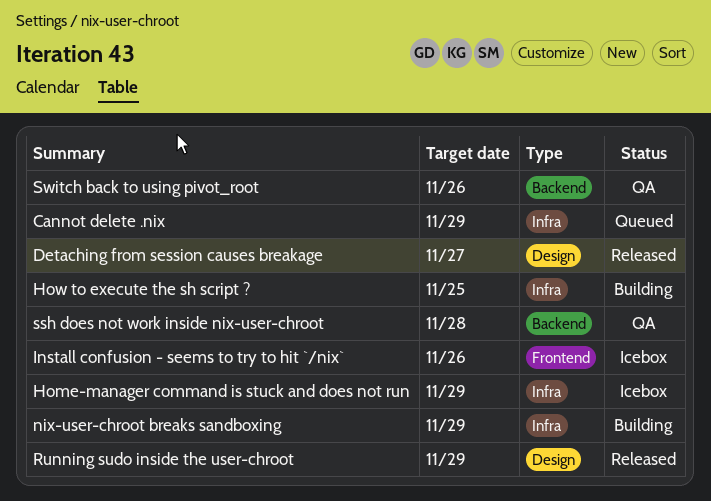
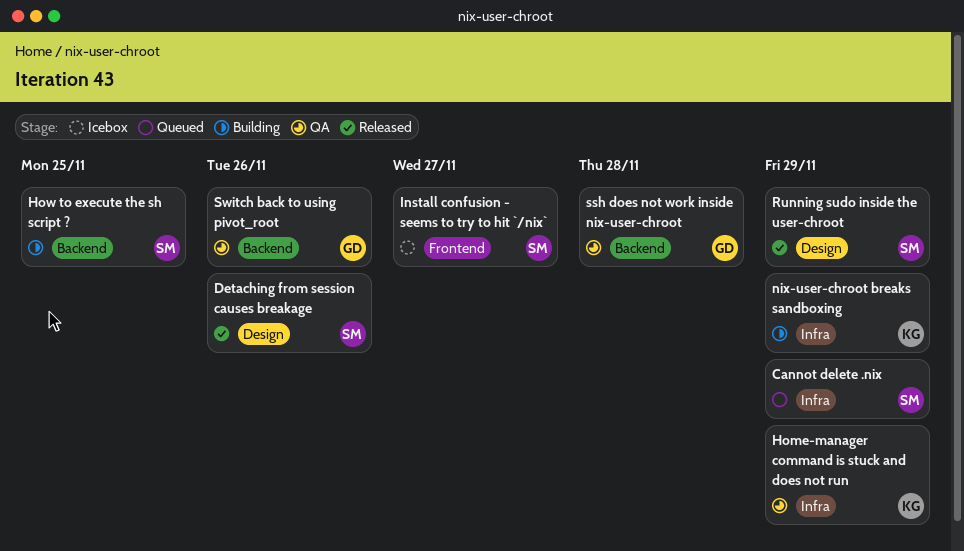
Detaching from session causes breakage, due: Nov 27 -> Nov 26
Home-manager command is stuck and does not run, status: Icebox -> QA
How to execute the sh script ?, label: Infra -> Backend
Install confusion - seems to try to hit `/nix`, due: Nov 26 -> Nov 27

